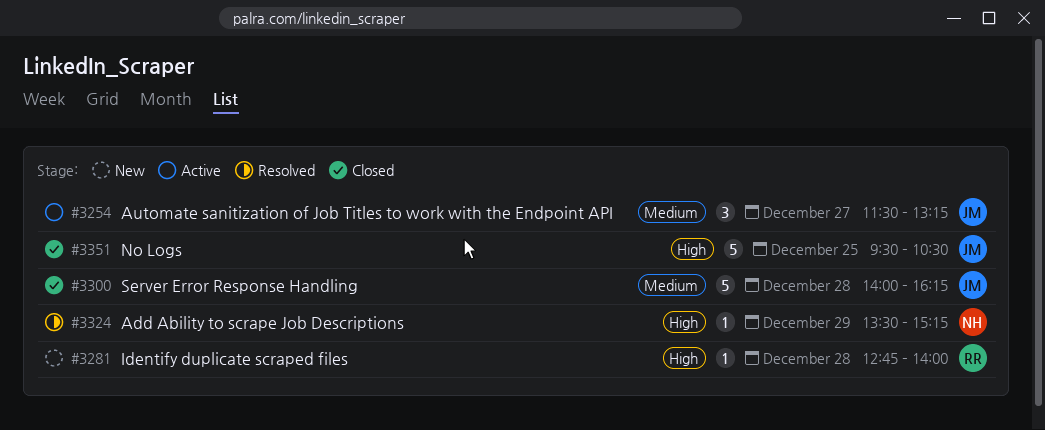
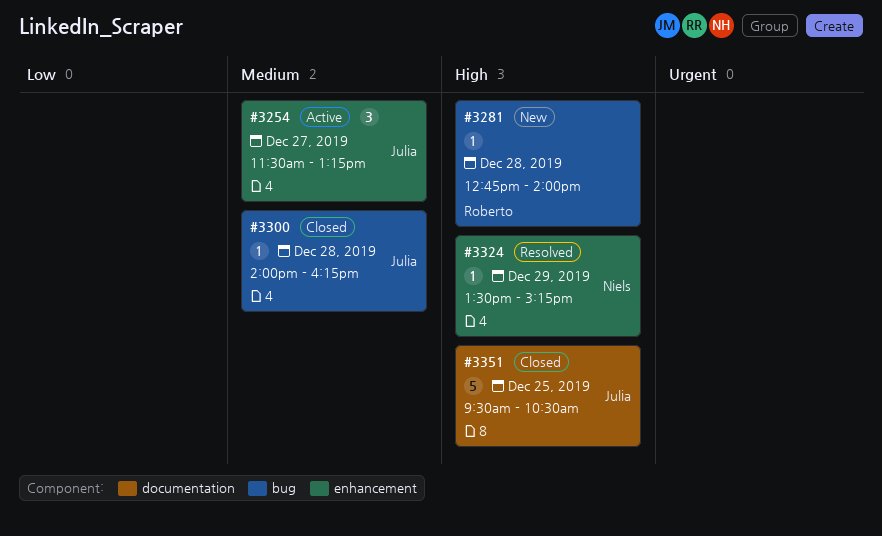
#3300, estimate: 5 -> 1

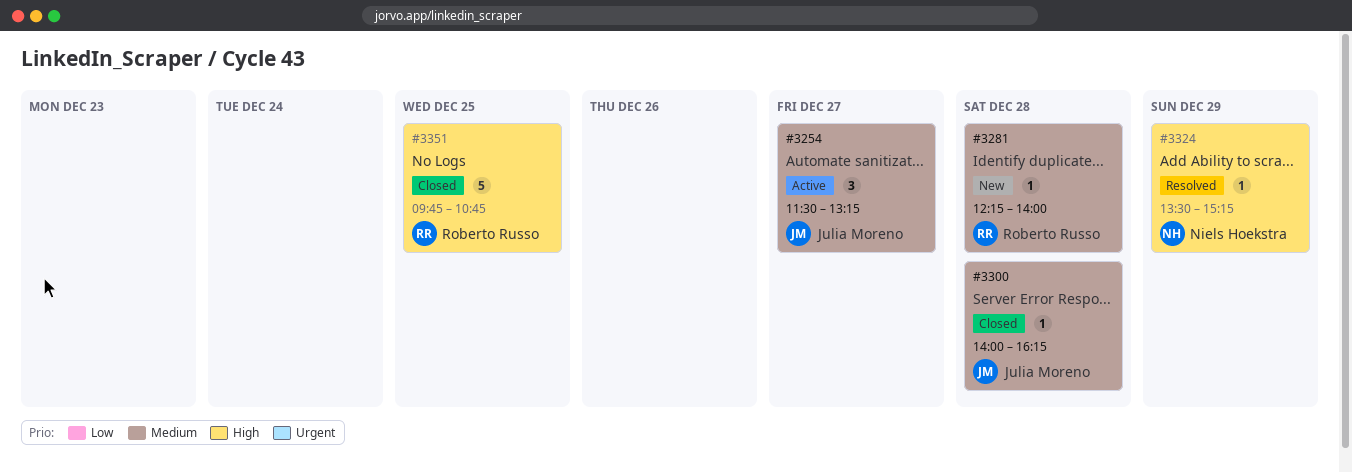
#3281, priority: High -> Medium
#3281, begins: 12:45 -> 12:15
#3351, owner: Julia Moreno -> Roberto Russo
#3351, begins: 09:30 -> 09:45
#3351, ends: 10:30 -> 10:45

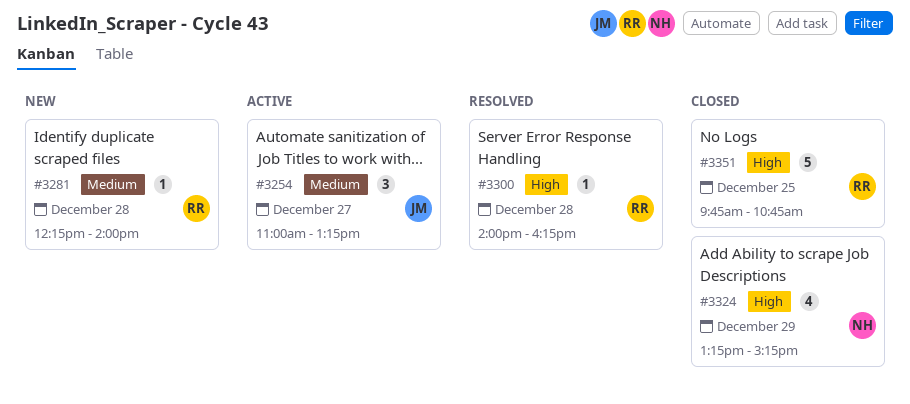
#3254, begins: 11:30 -> 11:00
#3300, status: Closed -> Resolved
#3300, owner: Julia Moreno -> Roberto Russo
#3300, priority: Medium -> High
#3324, status: Resolved -> Closed
#3324, estimate: 1 -> 4
#3324, begins: 13:30 -> 13:15

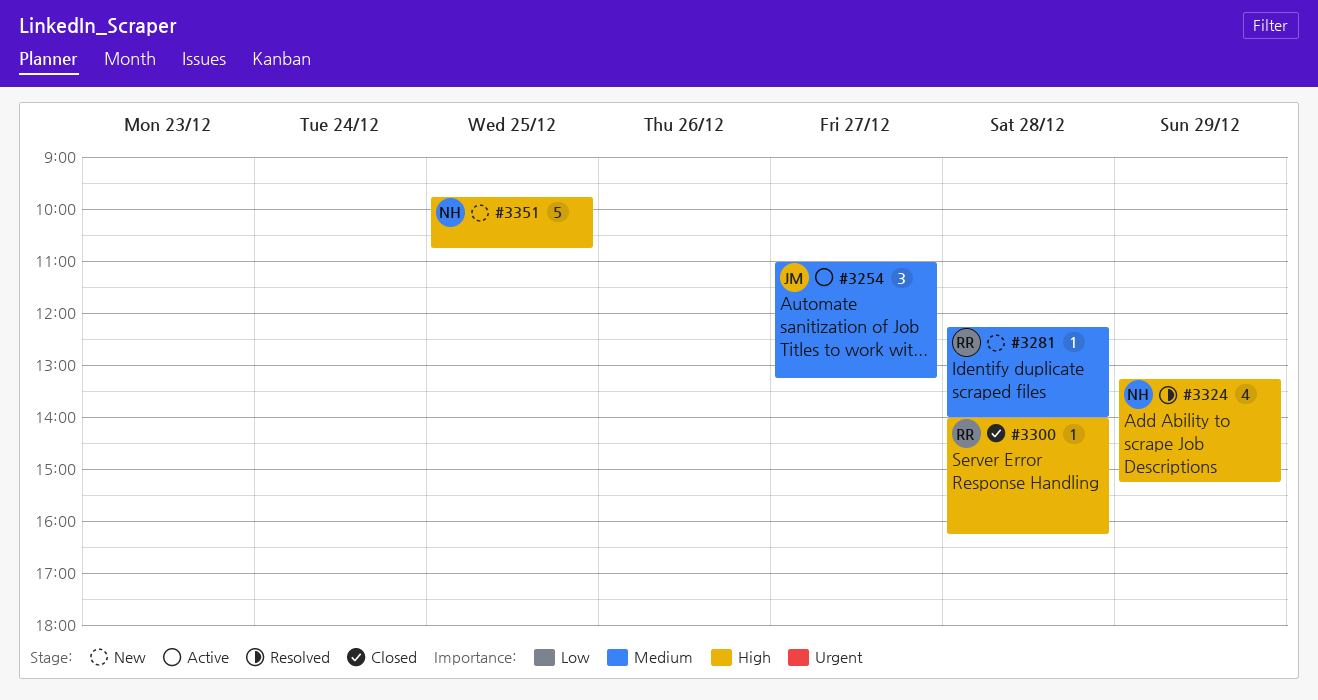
#3300, status: Resolved -> Closed
#3324, status: Closed -> Resolved
#3351, status: Closed -> New
#3351, owner: RR -> NH

